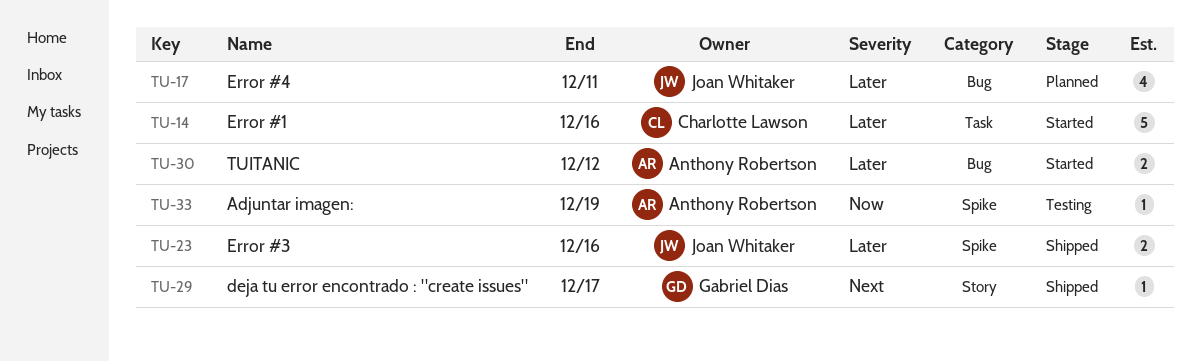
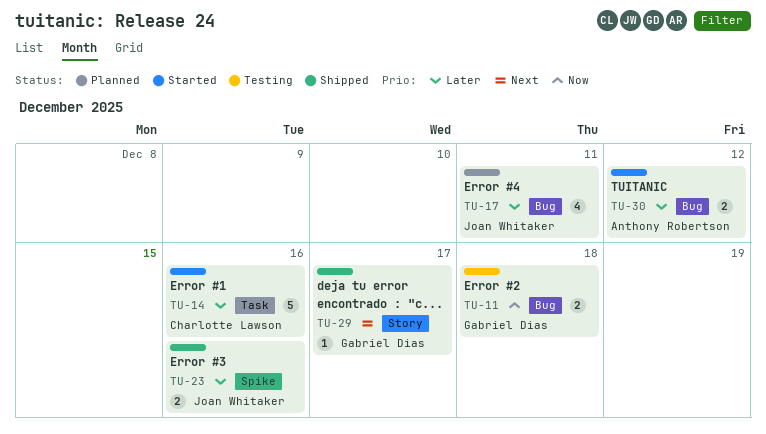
TU-11: none -> present
TU-33: present -> none

